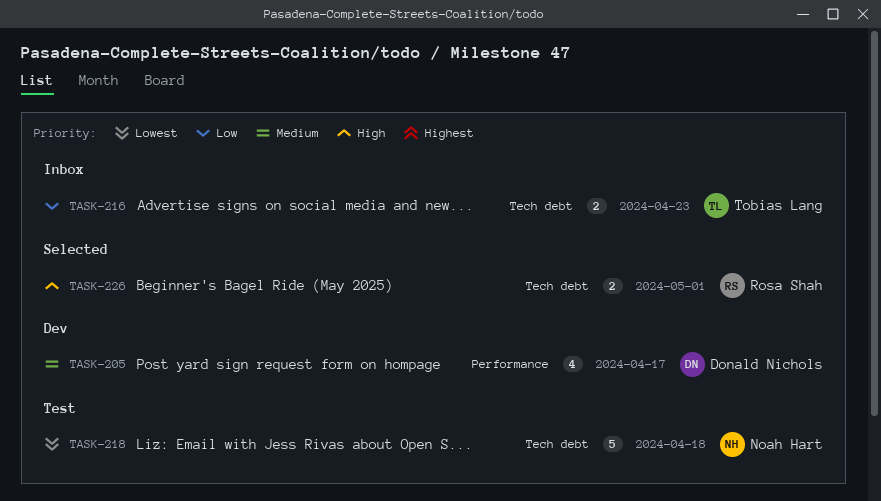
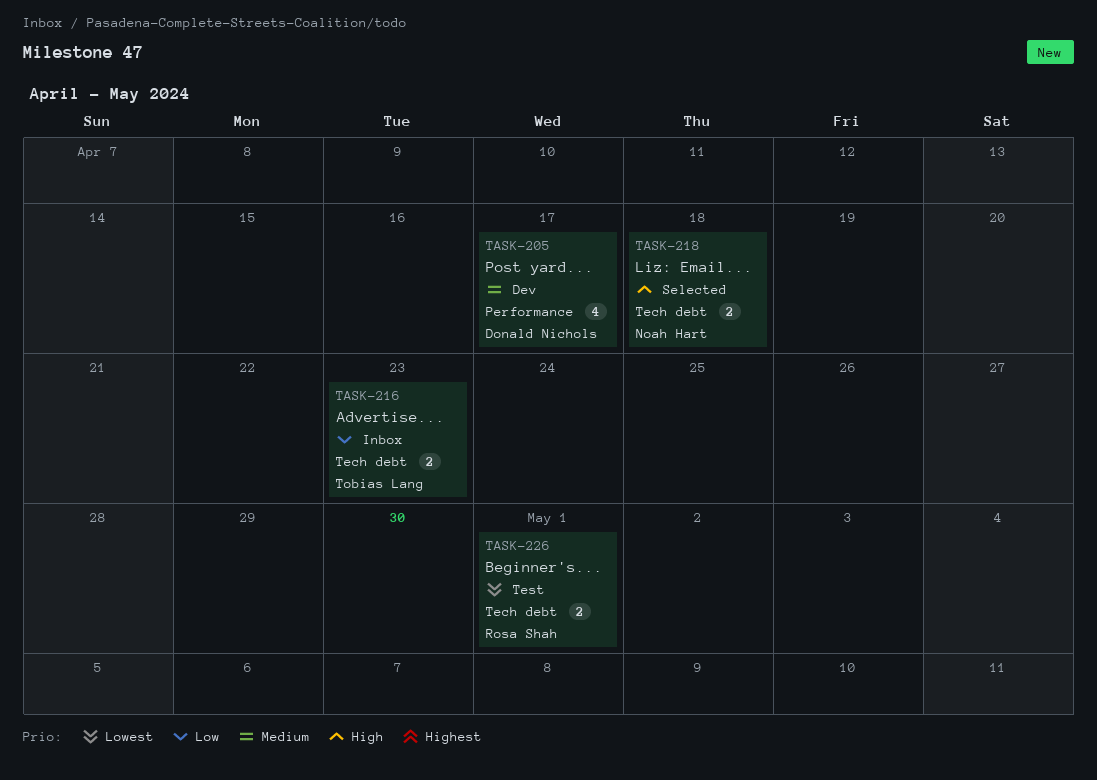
TASK-218, status: Test -> Selected
TASK-218, priority: Lowest -> High
TASK-218, estimate: 5 -> 2
TASK-226, status: Selected -> Test
TASK-226, priority: High -> Lowest

